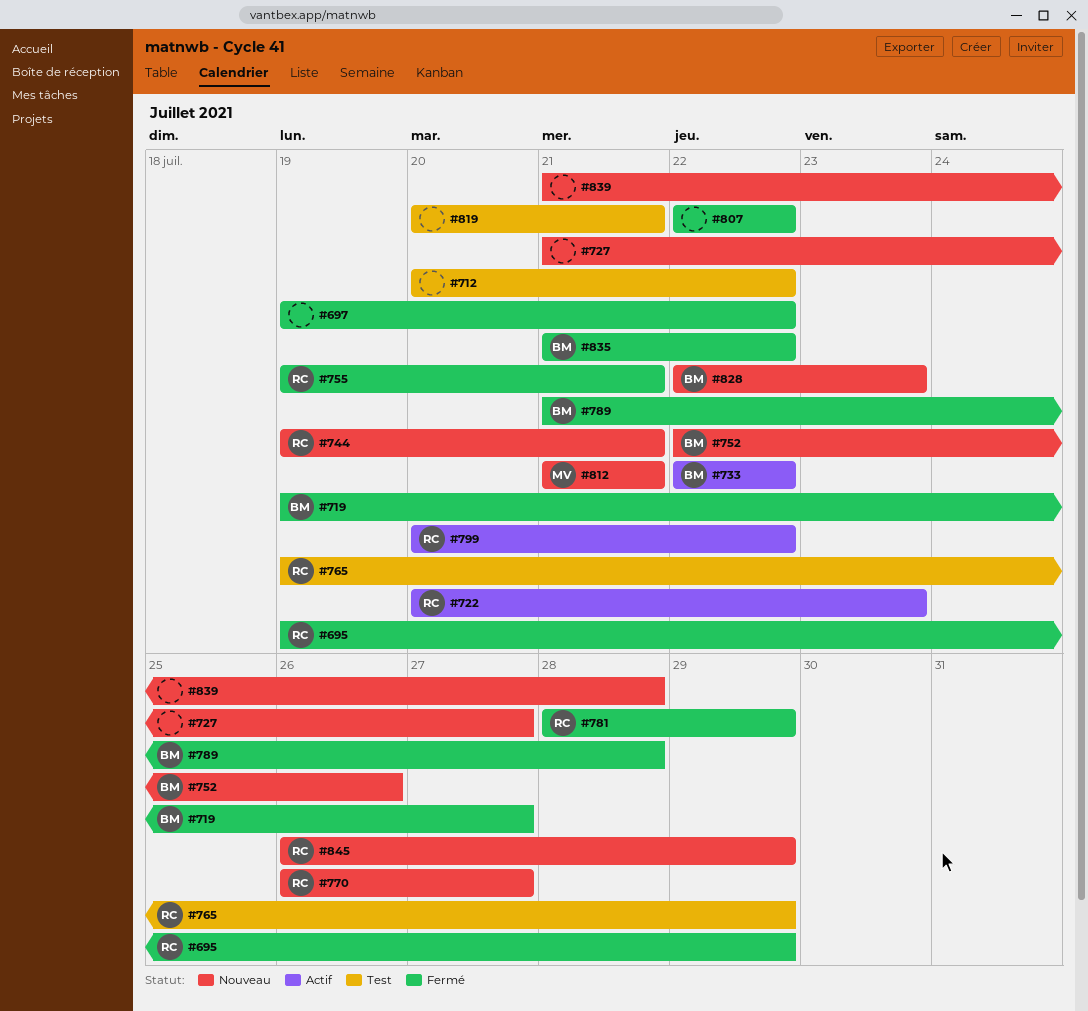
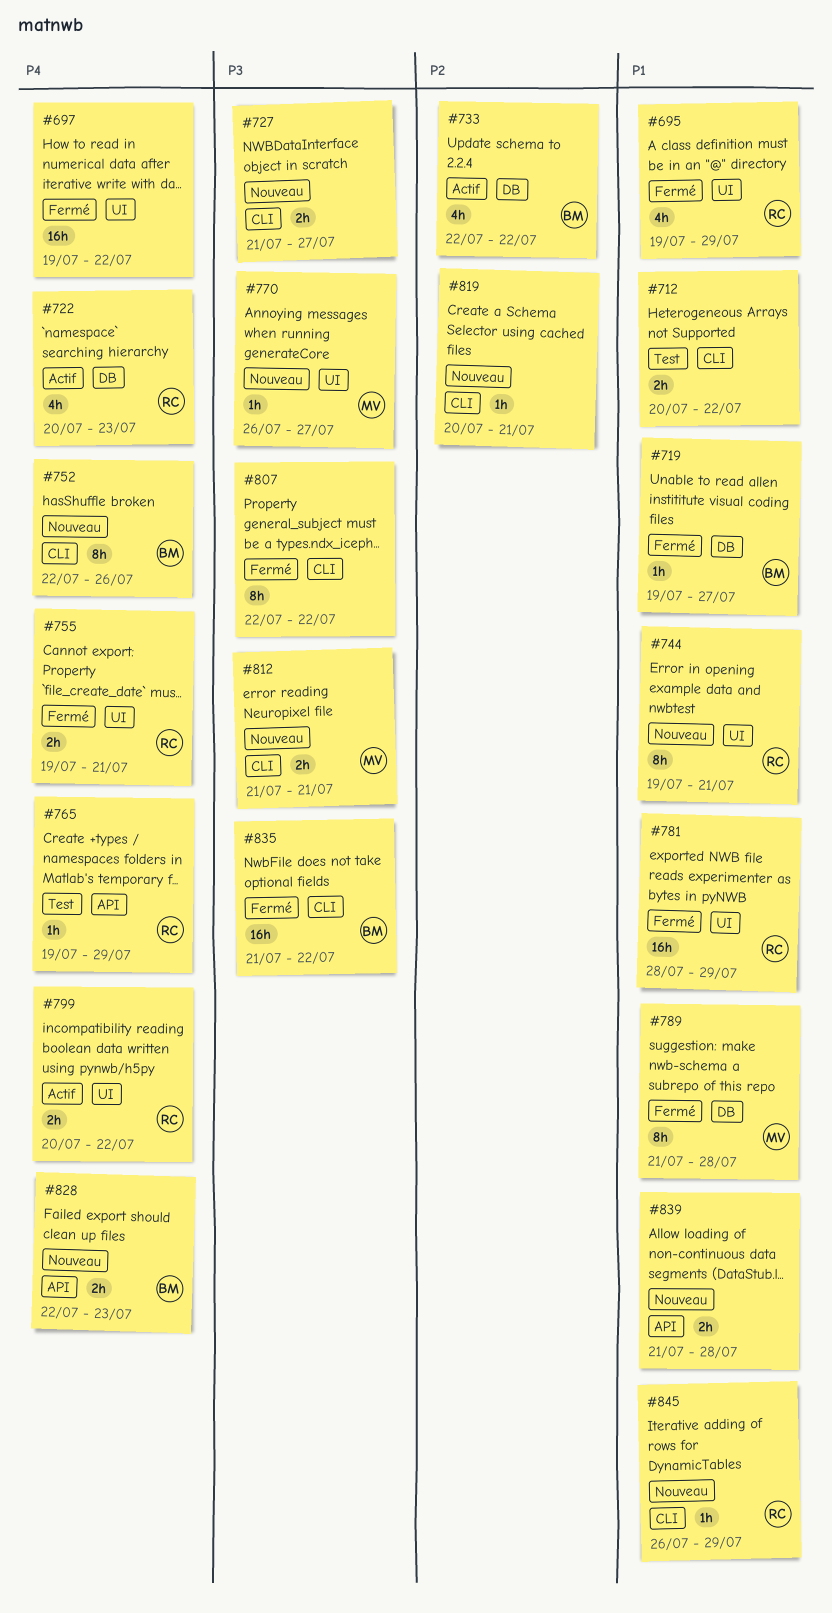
#770, owner: RC -> MV
#789, owner: BM -> MV
#819, status: Test -> Nouveau

